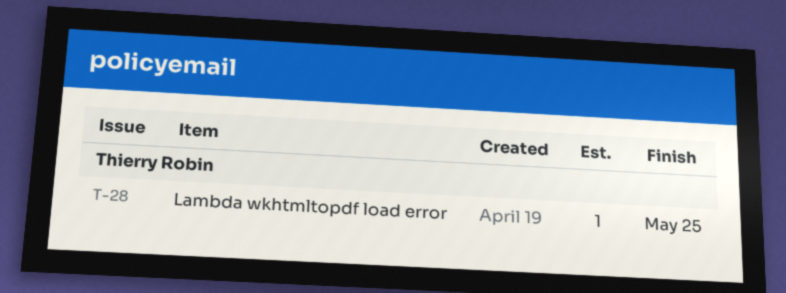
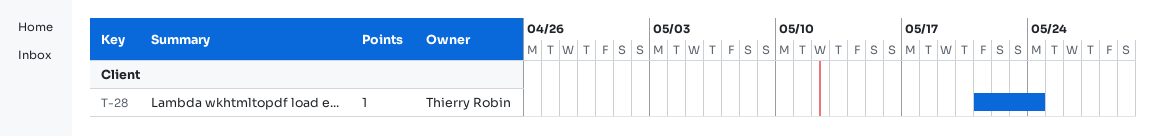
T-28, due: May 25 -> May 24

